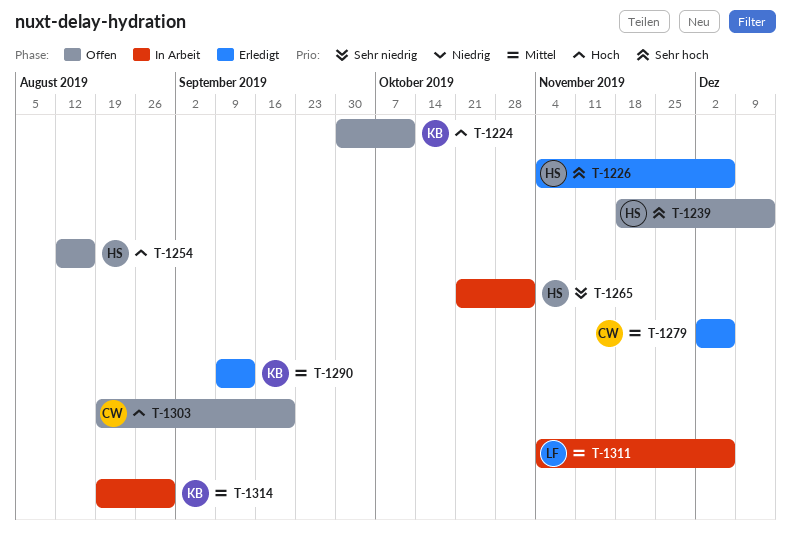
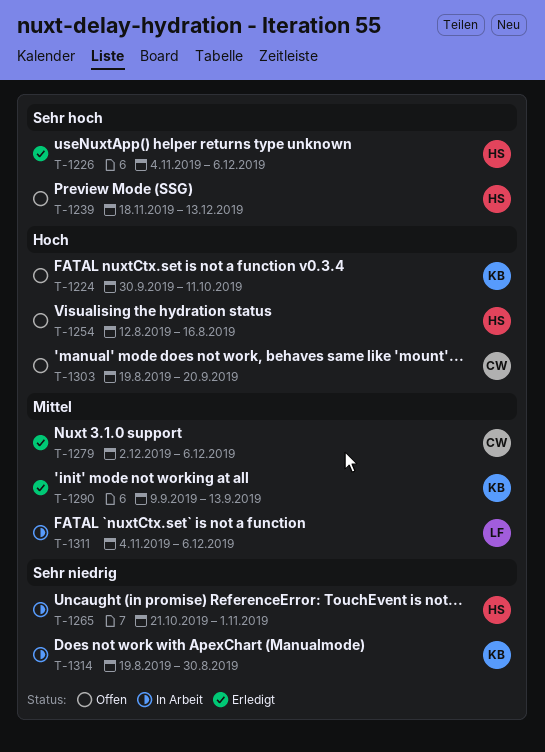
T-1314, priority: Mittel -> Sehr niedrig

